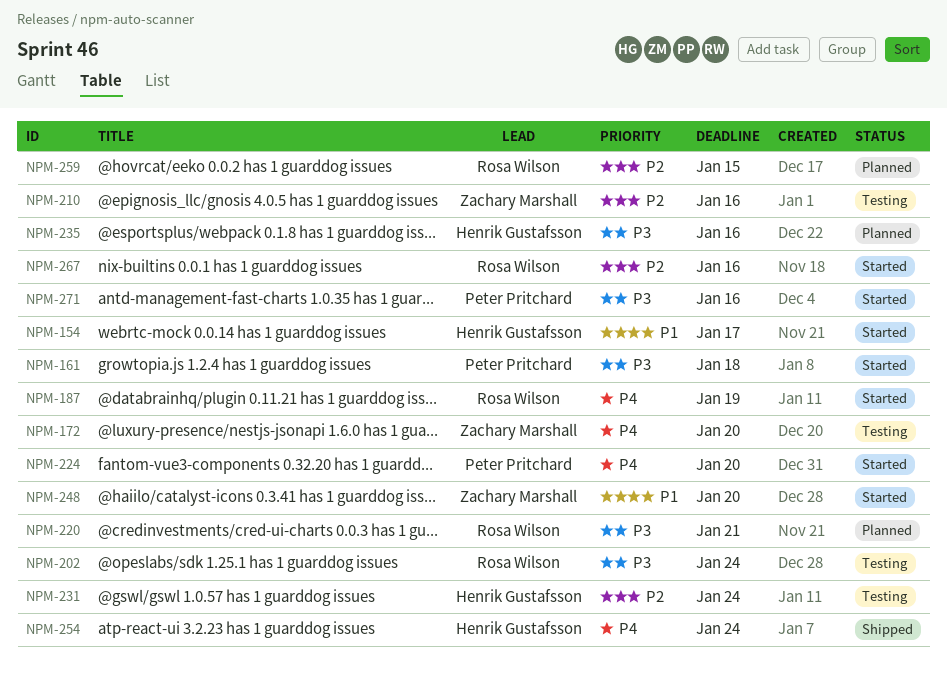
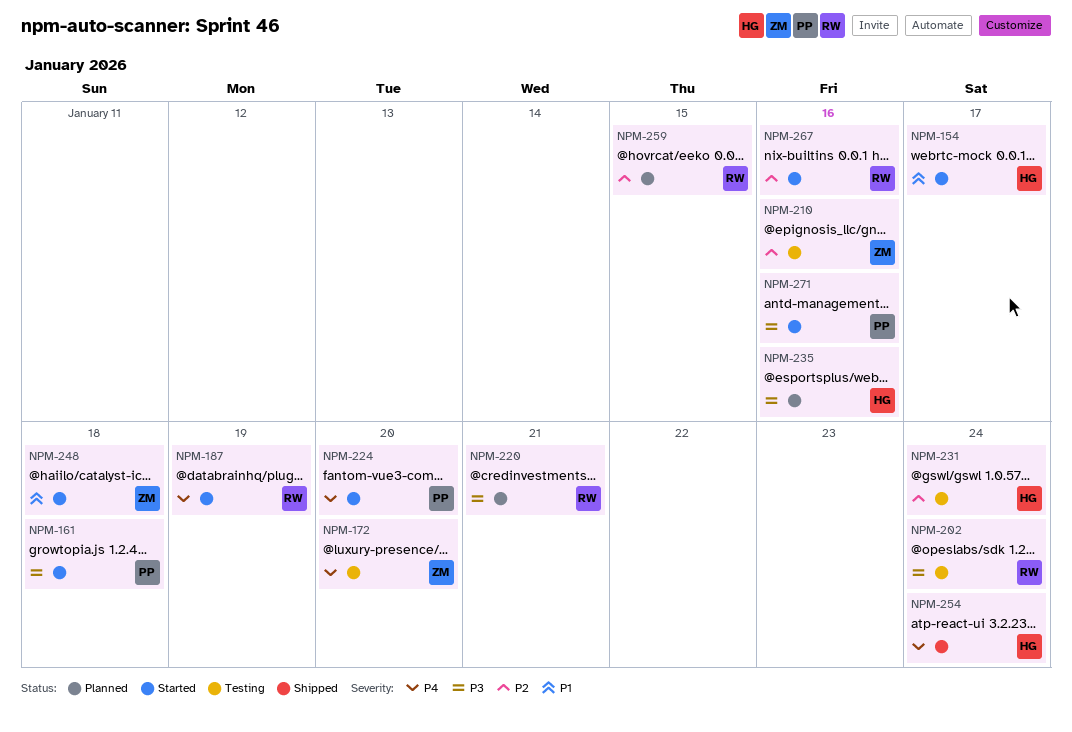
NPM-248, due: Jan 20 -> Jan 18

